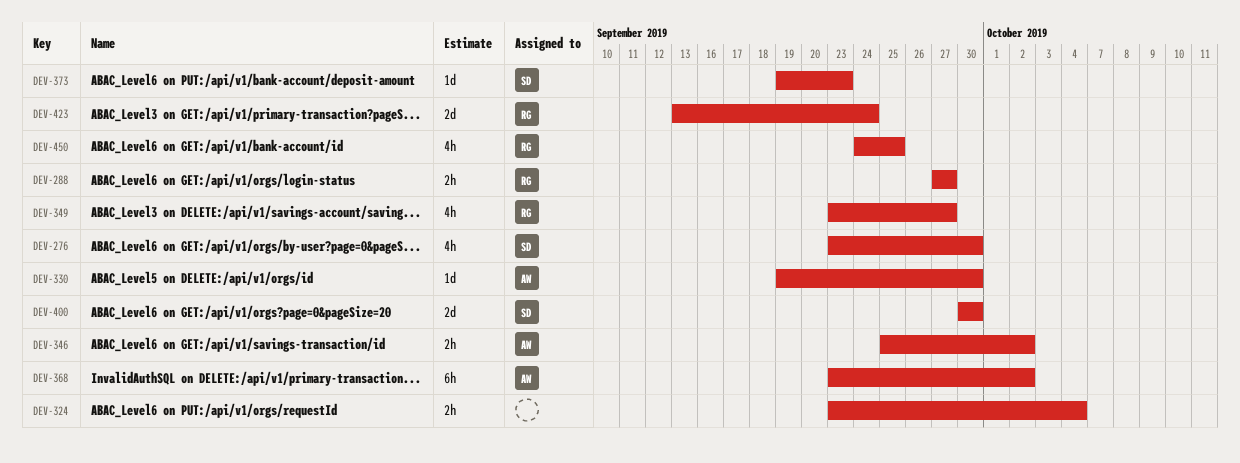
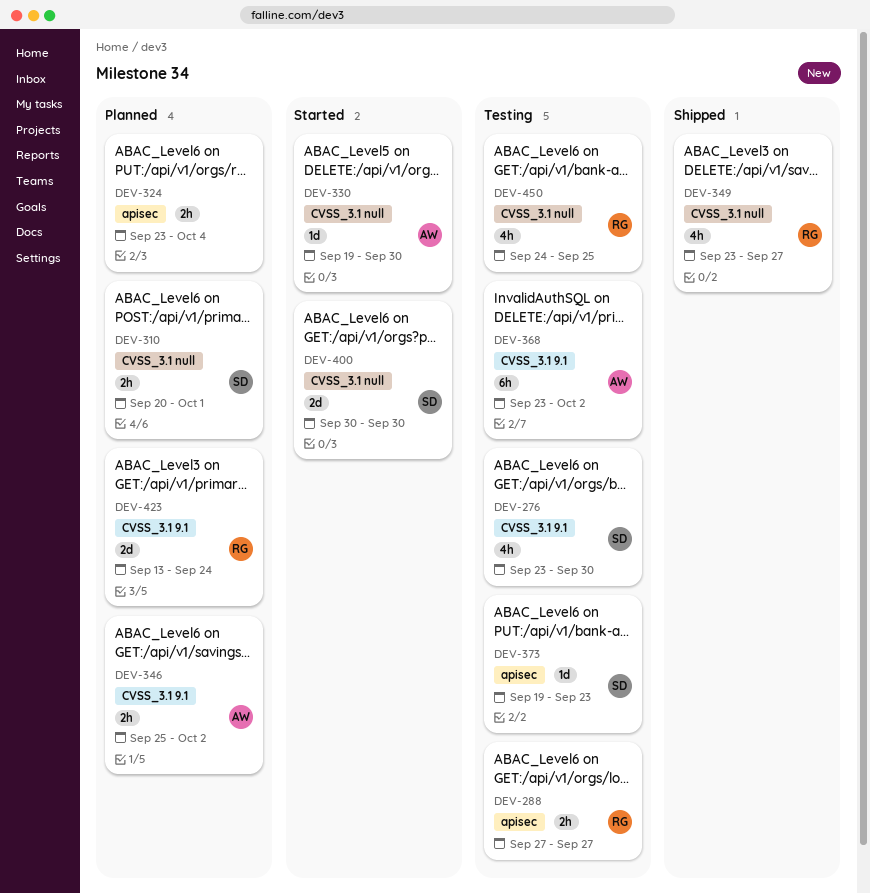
DEV-310: none -> present

